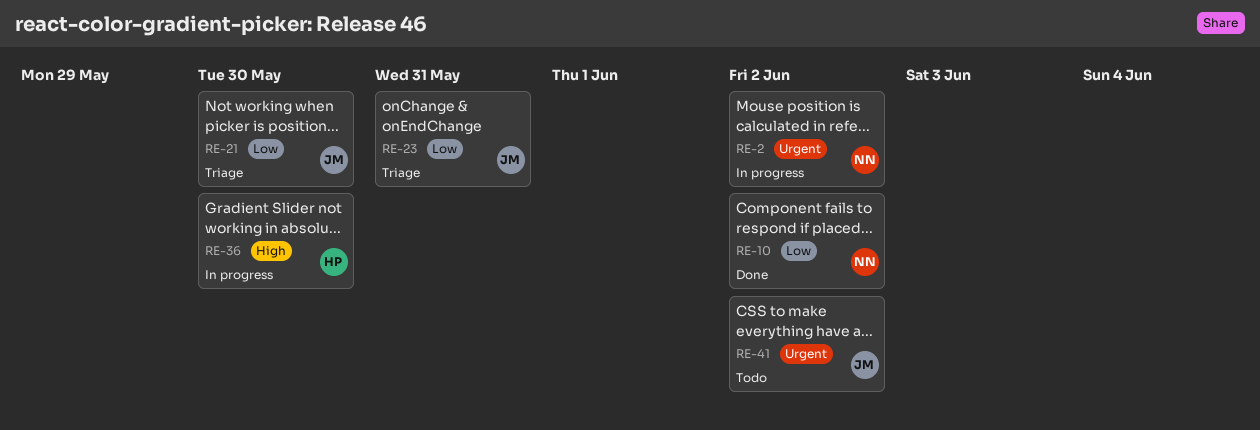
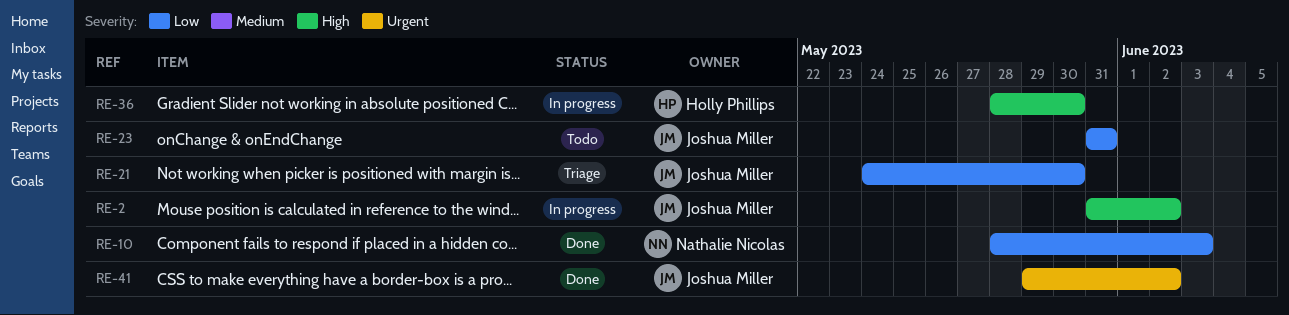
RE-2, owner: Nathalie Nicolas -> Joshua Miller
RE-2, priority: Urgent -> High
RE-10, due: Jun 2 -> Jun 3
RE-23, status: Triage -> Todo
RE-41, status: Todo -> Done

